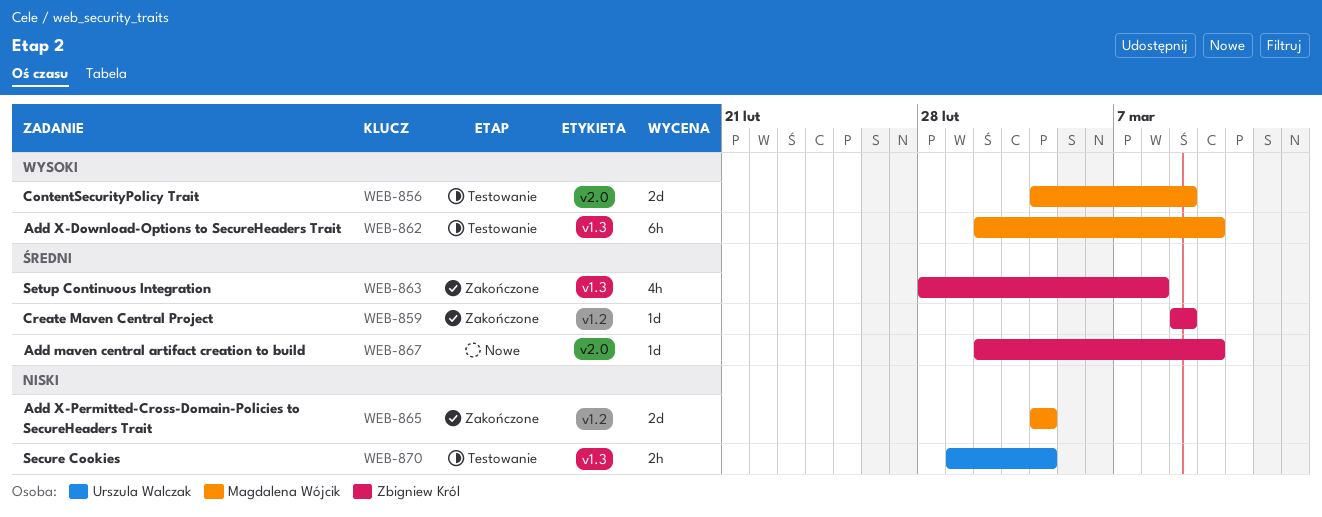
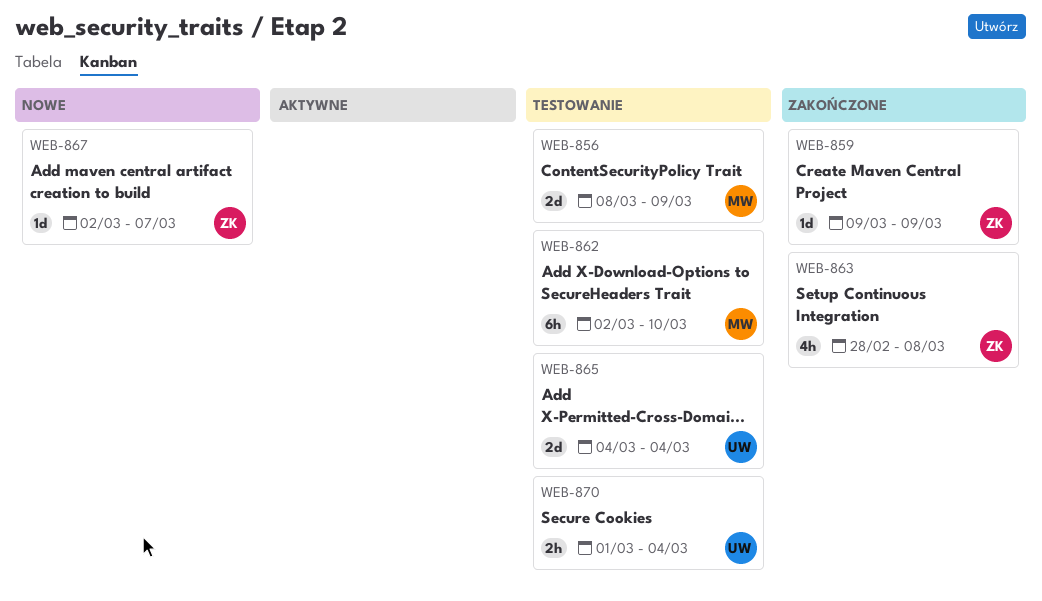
WEB-856, start: Mar 4 -> Mar 8
WEB-865, status: Zakończone -> Testowanie
WEB-865, owner: Magdalena Wójcik -> Urszula Walczak
WEB-867, due: Mar 10 -> Mar 7

